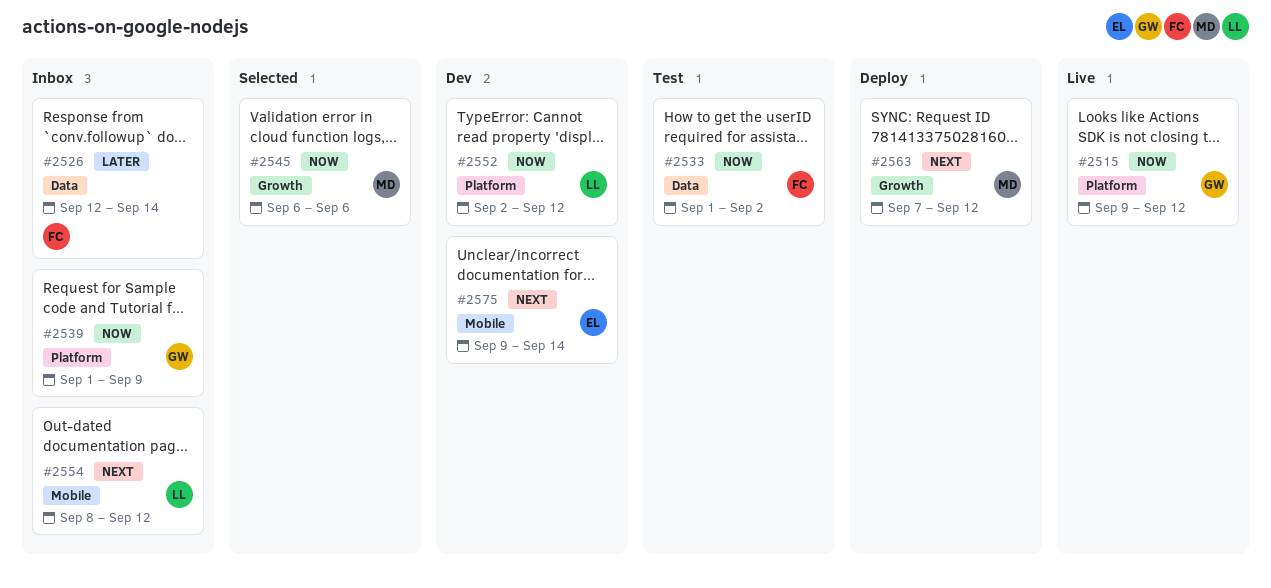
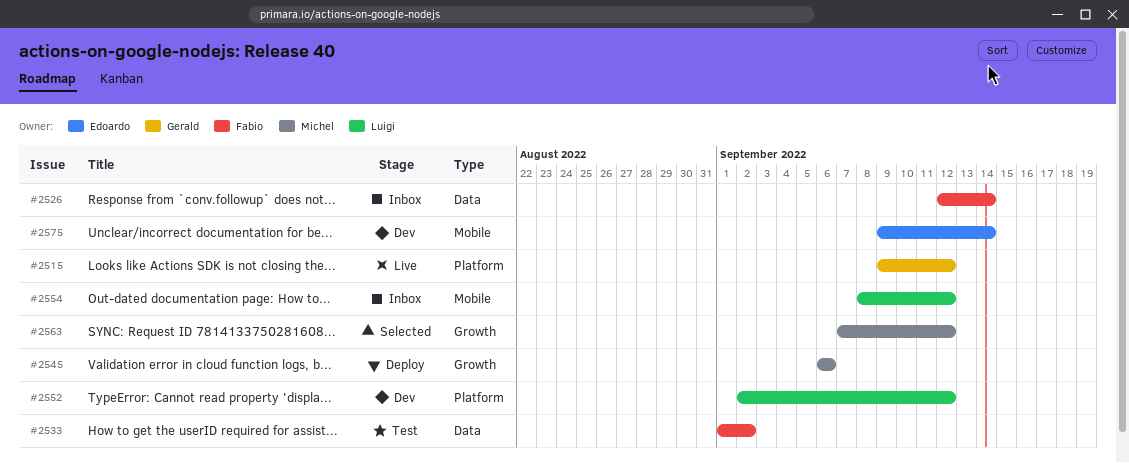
#2539: present -> none
#2545, status: Selected -> Deploy
#2563, status: Deploy -> Selected

